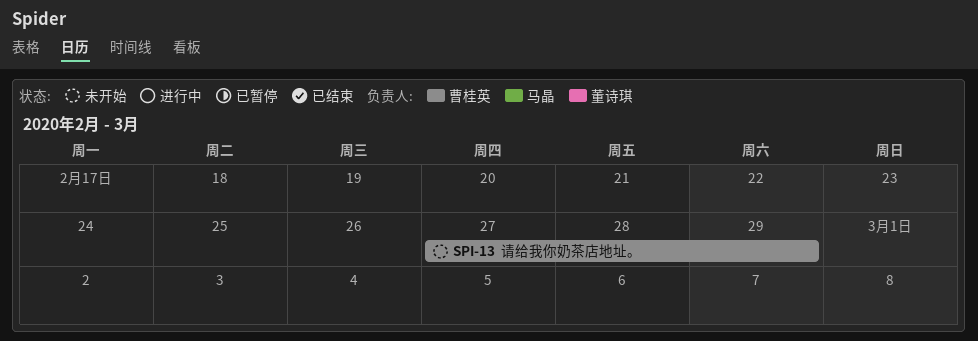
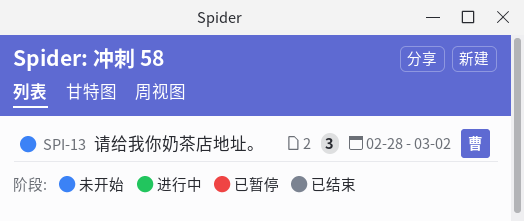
SPI-13, start: Feb 27 -> Feb 28
SPI-13, due: Feb 29 -> Mar 2

